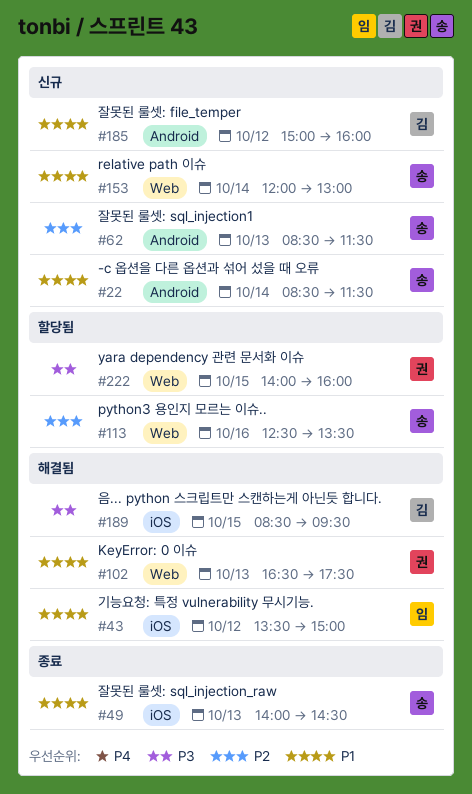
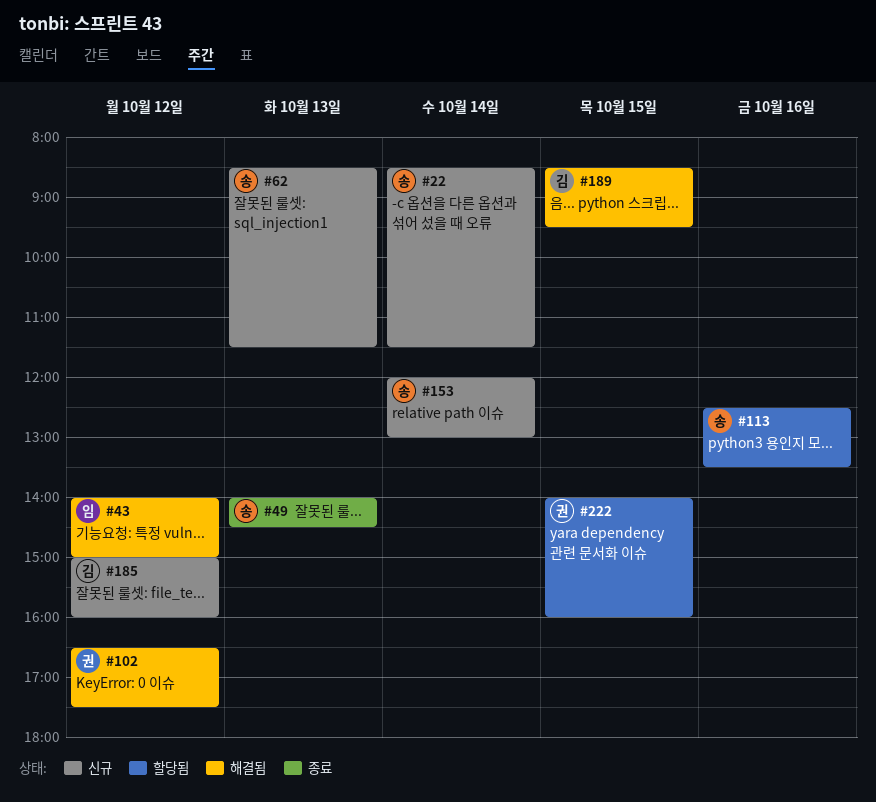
#43, begins: 13:30 -> 14:00
#102, day: Oct 13 -> Oct 12

